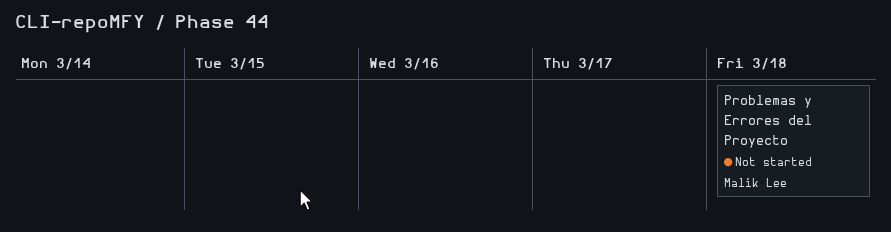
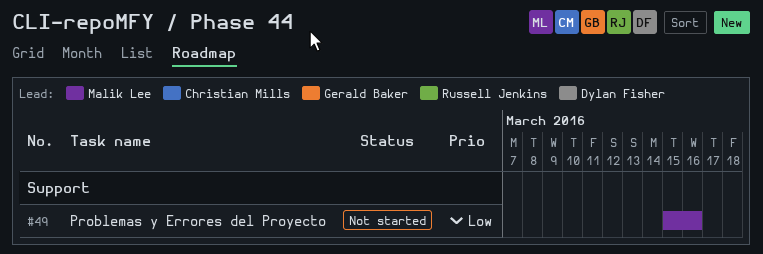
Problemas y Errores del Proyecto, due: Mar 18 -> Mar 16

